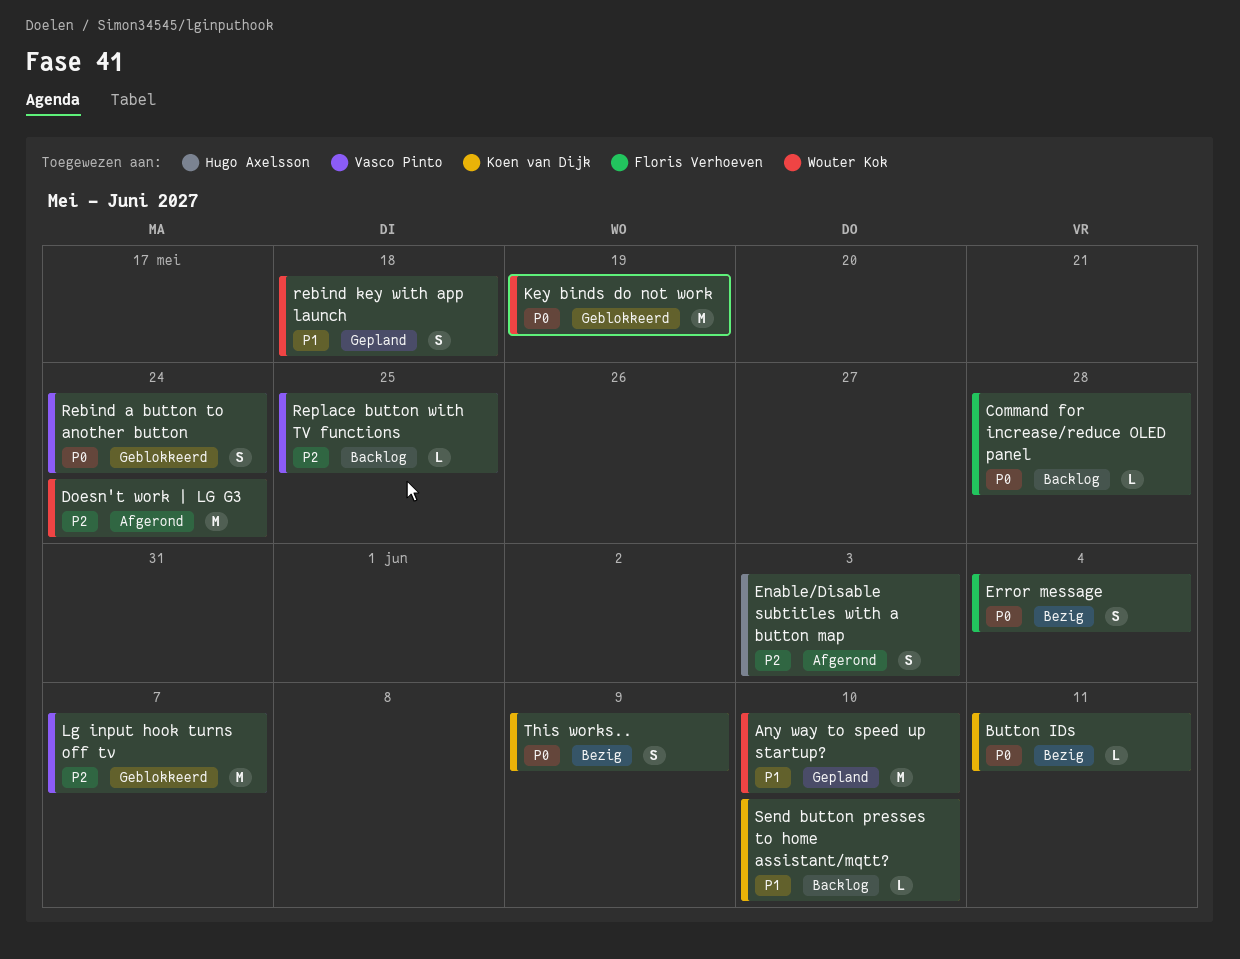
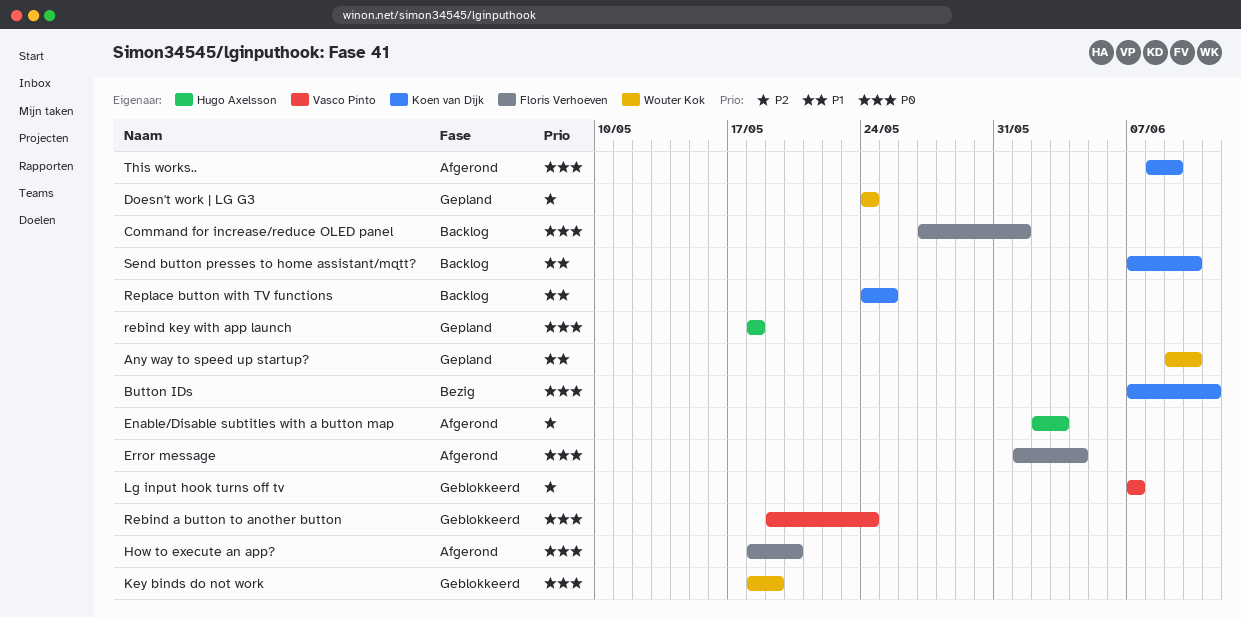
Command for increase/reduce OLED panel, due: May 28 -> Jun 1
Doesn't work | LG G3, status: Afgerond -> Gepland
Error message, status: Bezig -> Afgerond
How to execute an app?: none -> present
rebind key with app launch, owner: Wouter Kok -> Hugo Axelsson
rebind key with app launch, priority: P1 -> P0
Replace button with TV functions, owner: Vasco Pinto -> Koen van Dijk
Replace button with TV functions, priority: P2 -> P1
This works.., status: Bezig -> Afgerond

